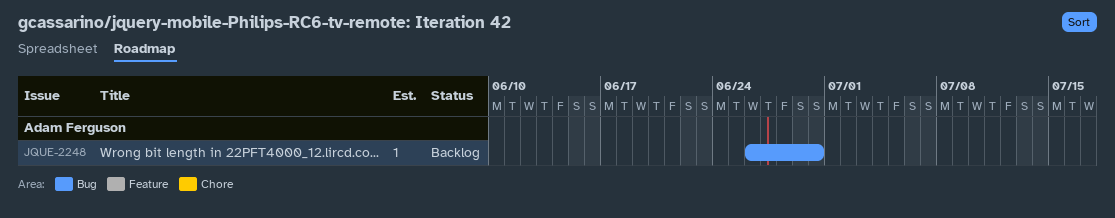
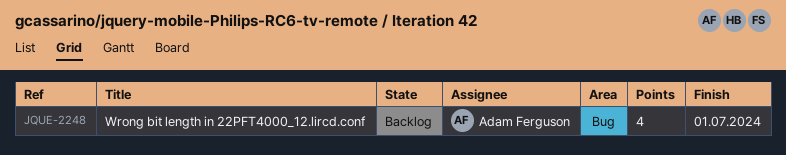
JQUE-2248, estimate: 1 -> 4
JQUE-2248, due: Jun 30 -> Jul 1

